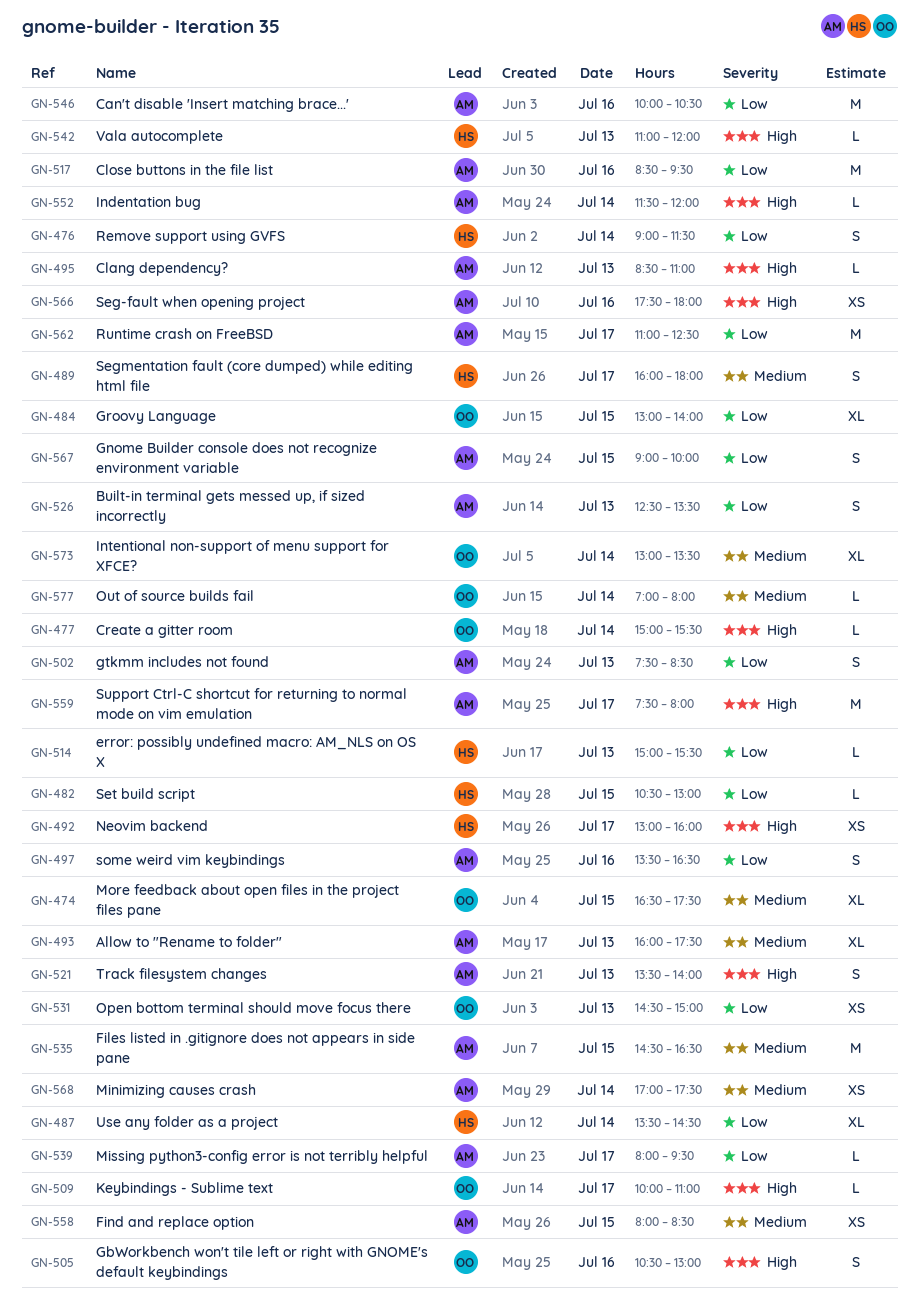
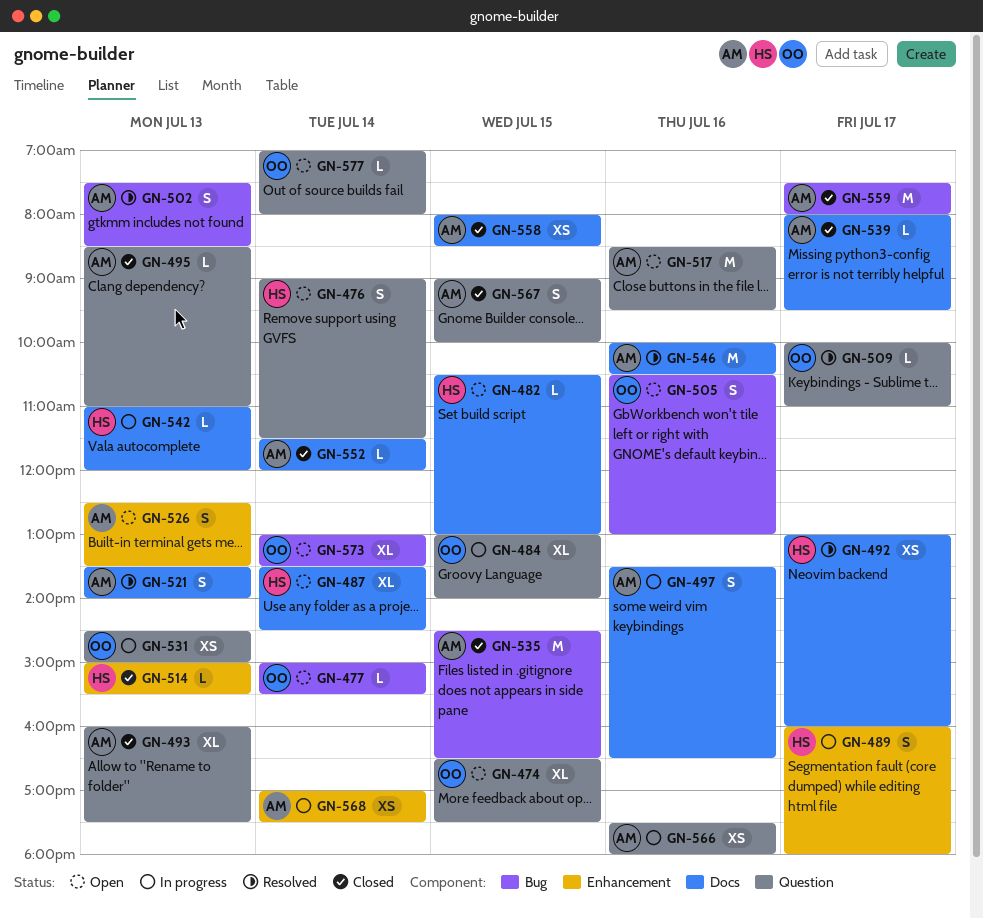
GN-562: present -> none

